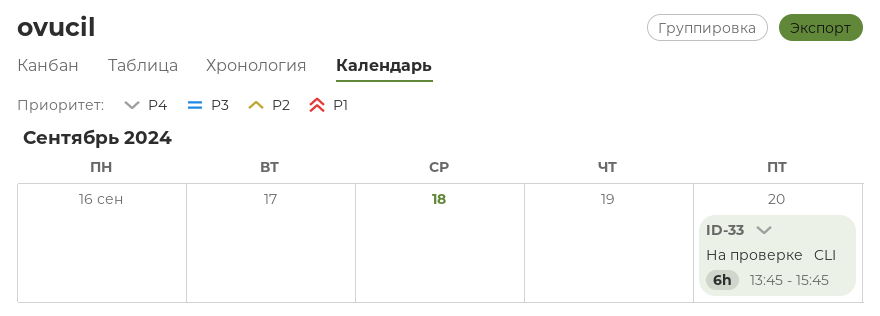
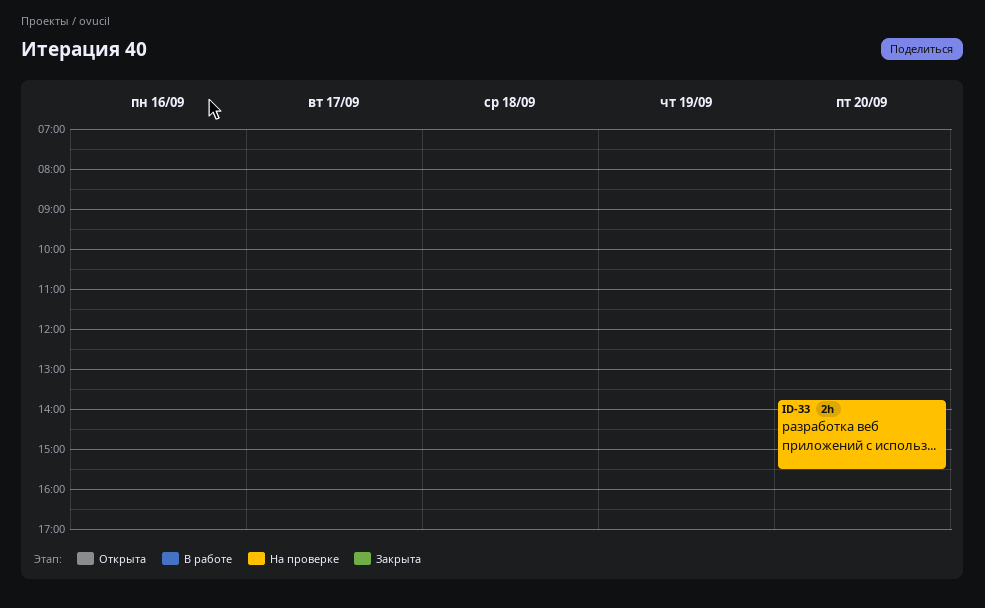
ID-33, estimate: 6h -> 2h
ID-33, ends: 15:45 -> 15:30

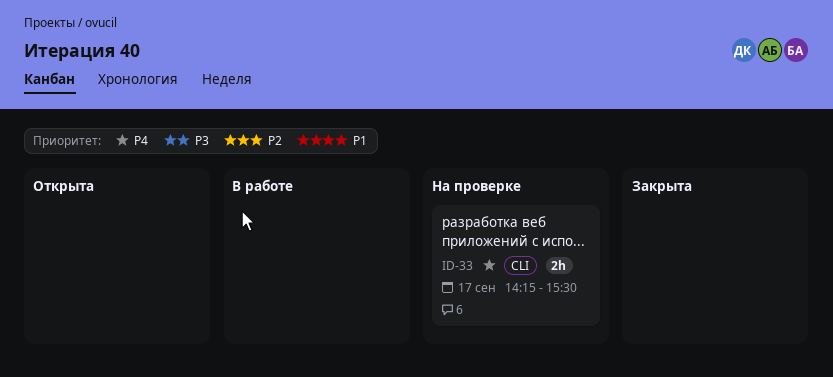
ID-33, day: Sep 20 -> Sep 17
ID-33, begins: 13:45 -> 14:15

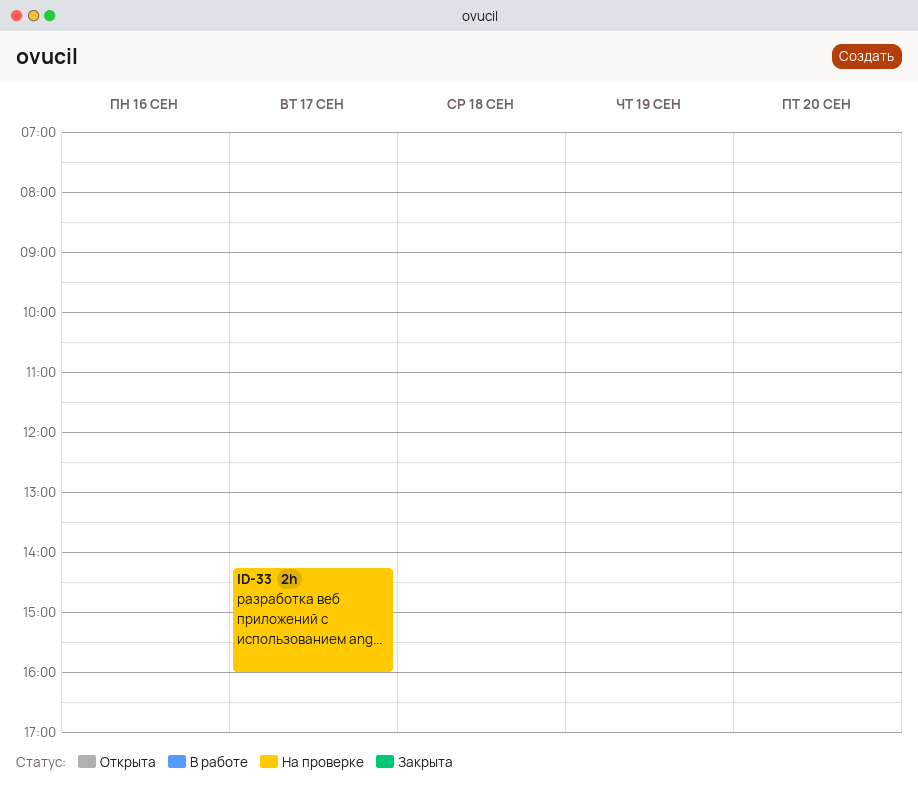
ID-33, ends: 15:30 -> 16:00

